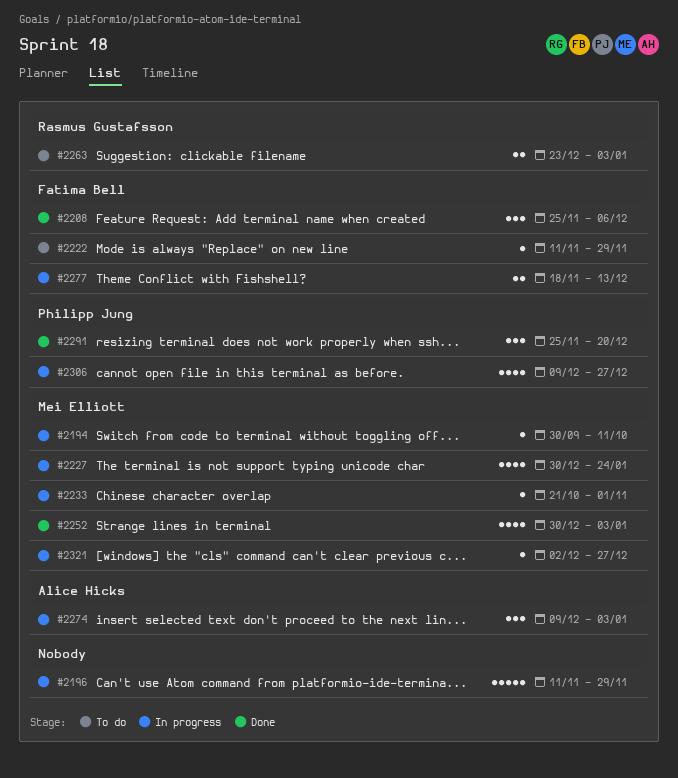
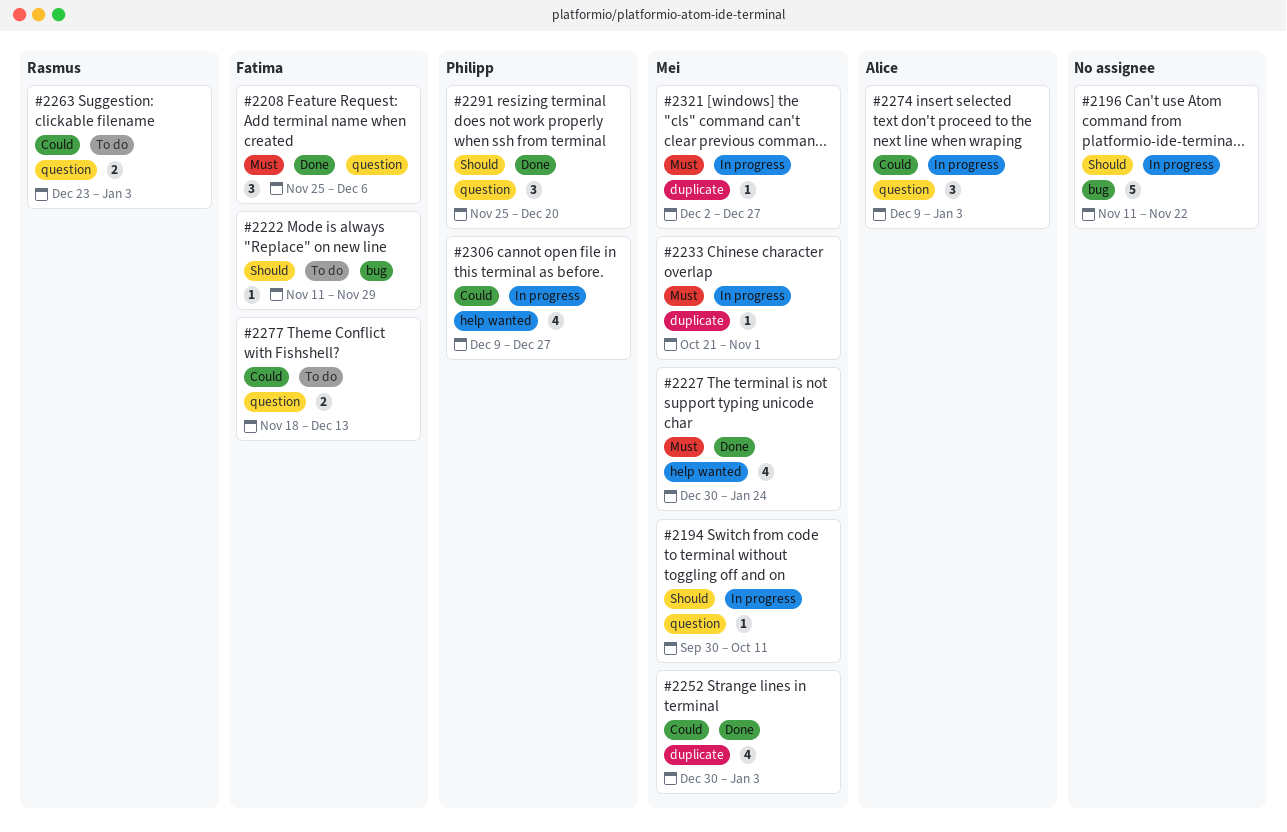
#2196, due: Nov 29 -> Nov 22
#2227, status: In progress -> Done
#2277, status: In progress -> To do

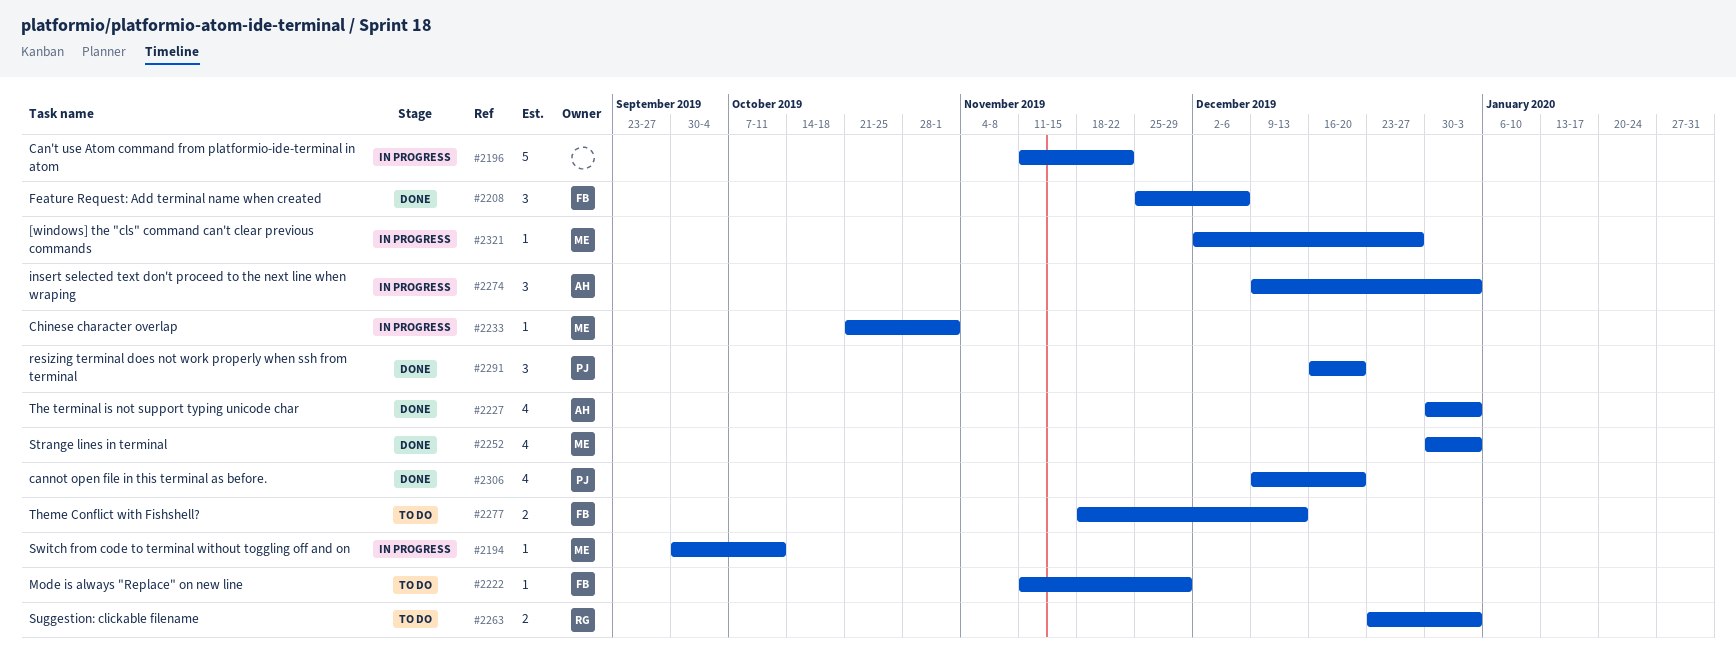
#2227, owner: Mei -> Alice
#2227, due: Jan 24 -> Jan 3
#2291, start: Nov 25 -> Dec 16
#2306, status: In progress -> Done
#2306, due: Dec 27 -> Dec 20

